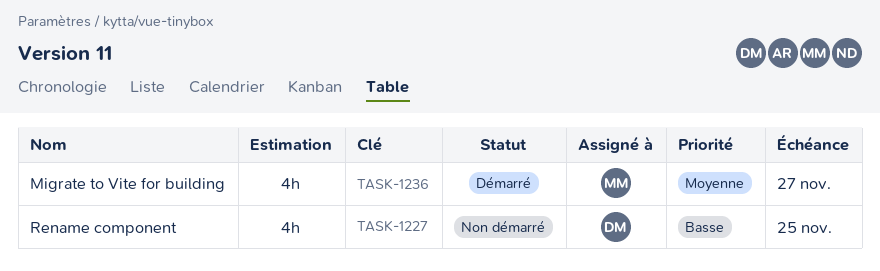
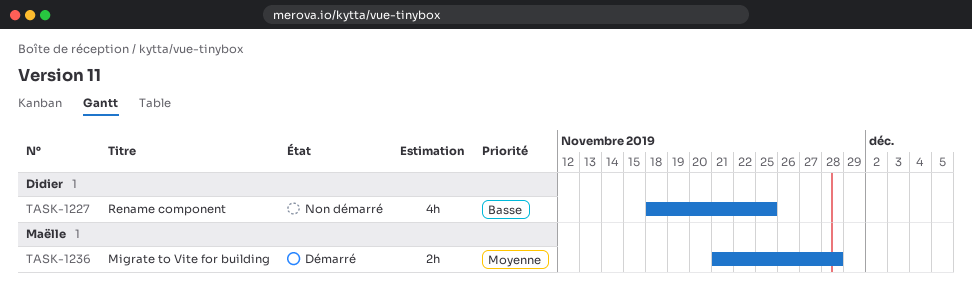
TASK-1236, estimate: 4h -> 2h
TASK-1236, due: Nov 27 -> Nov 28

